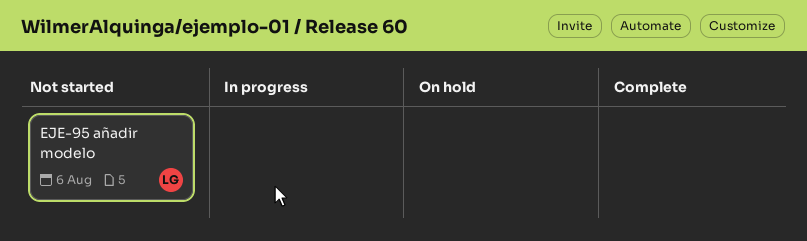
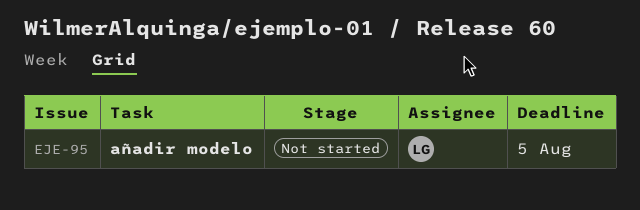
EJE-95, due: Aug 6 -> Aug 5

